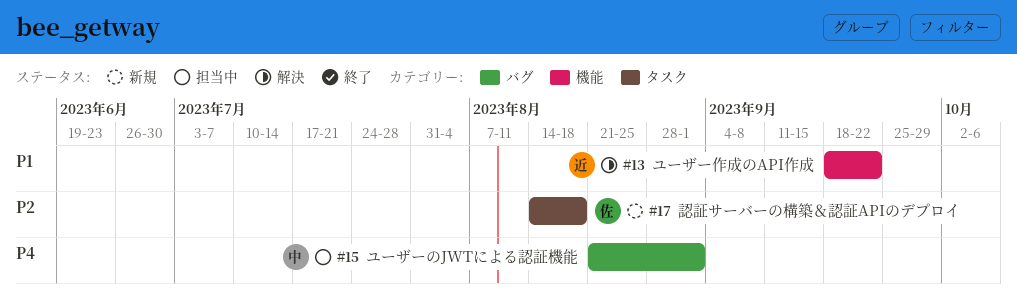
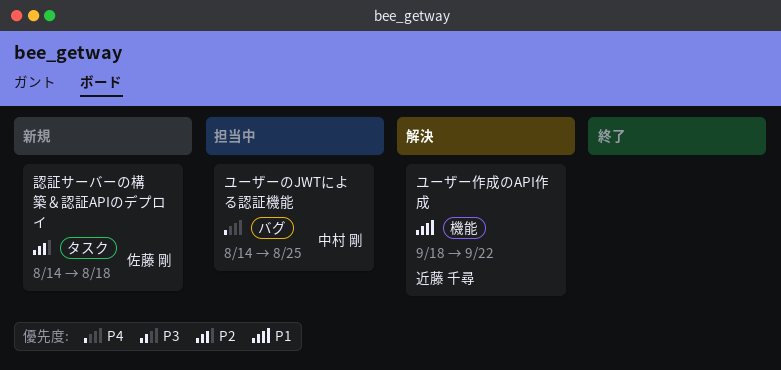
ユーザーのJWTによる認証機能, start: Aug 21 -> Aug 14
ユーザーのJWTによる認証機能, due: Sep 1 -> Aug 25

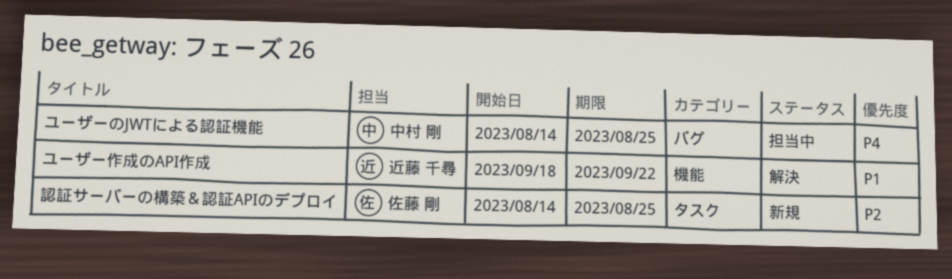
認証サーバーの構築＆認証APIのデプロイ, due: Aug 18 -> Aug 25

